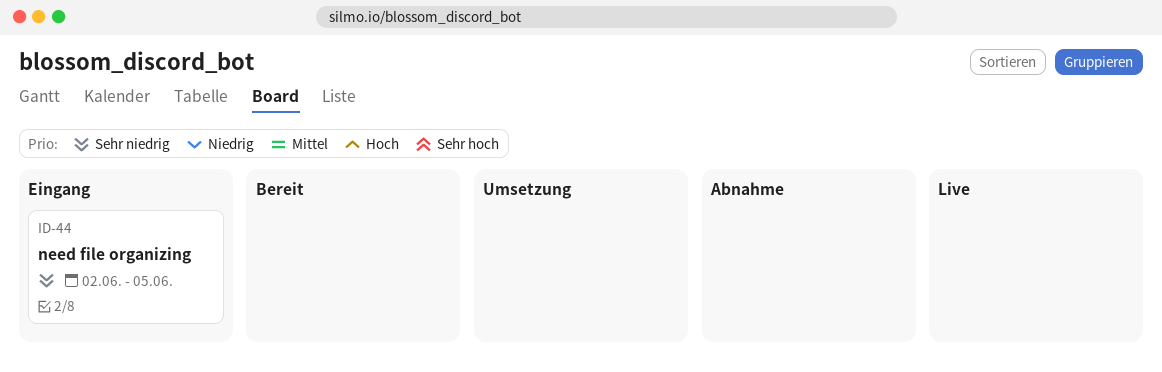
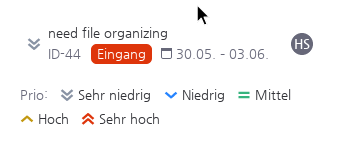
ID-44, start: Jun 2 -> May 30
ID-44, due: Jun 5 -> Jun 3

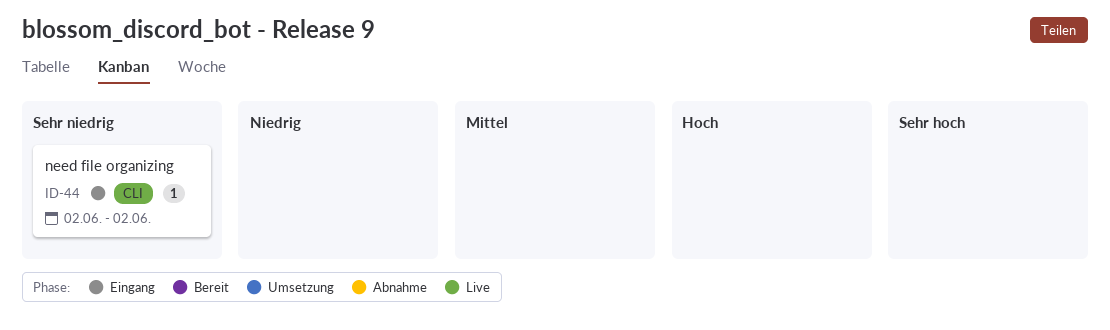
ID-44, start: May 30 -> Jun 2
ID-44, due: Jun 3 -> Jun 2

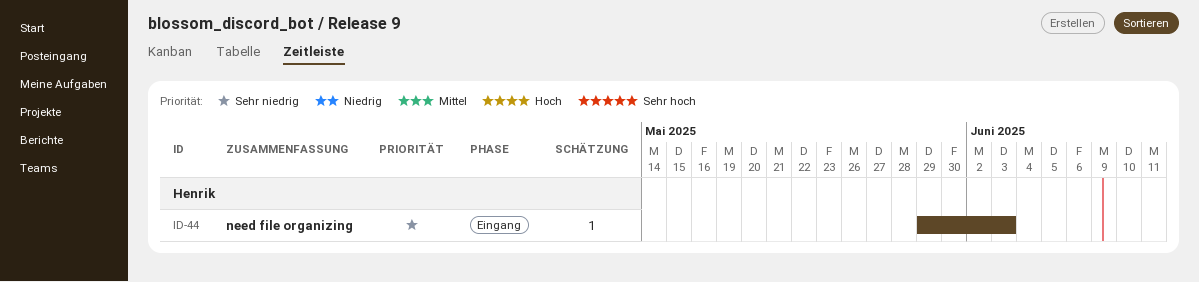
ID-44, start: Jun 2 -> May 29
ID-44, due: Jun 2 -> Jun 3

